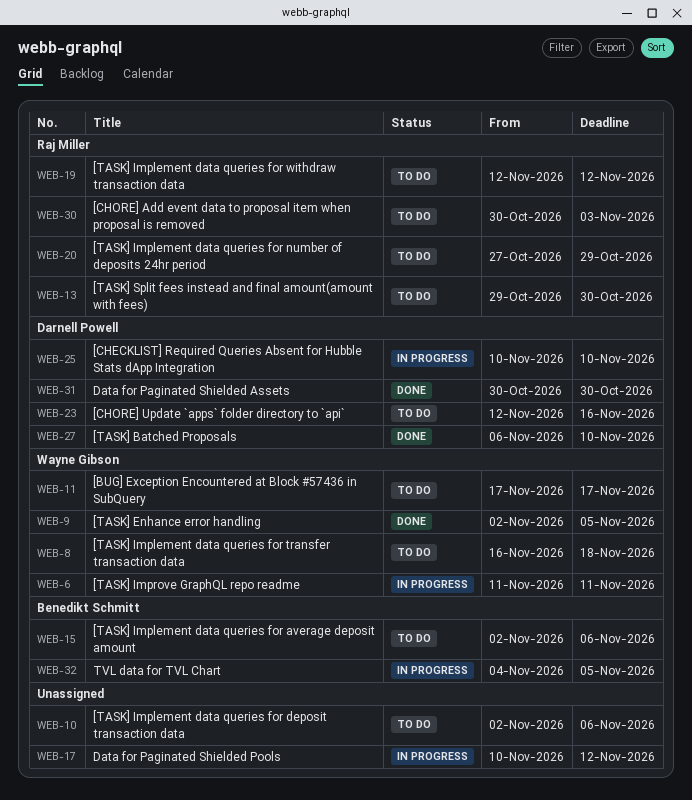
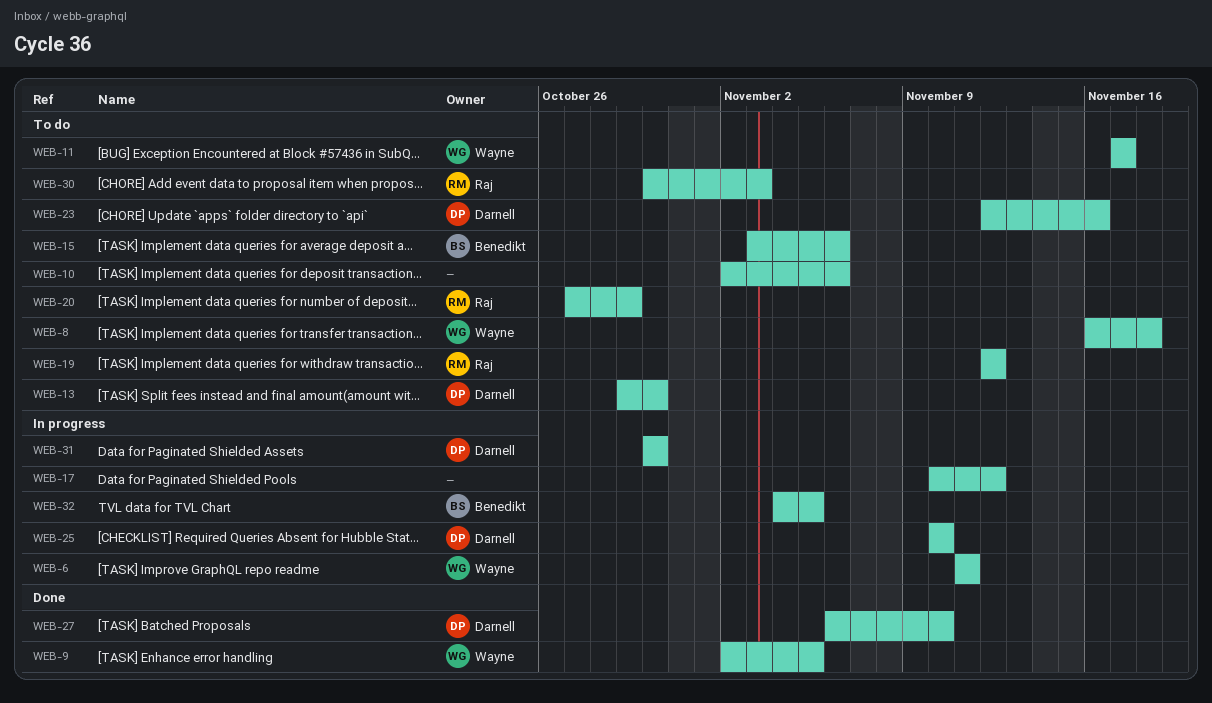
WEB-13, owner: Raj Miller -> Darnell Powell
WEB-15, start: Nov 2 -> Nov 3
WEB-31, status: Done -> In progress

